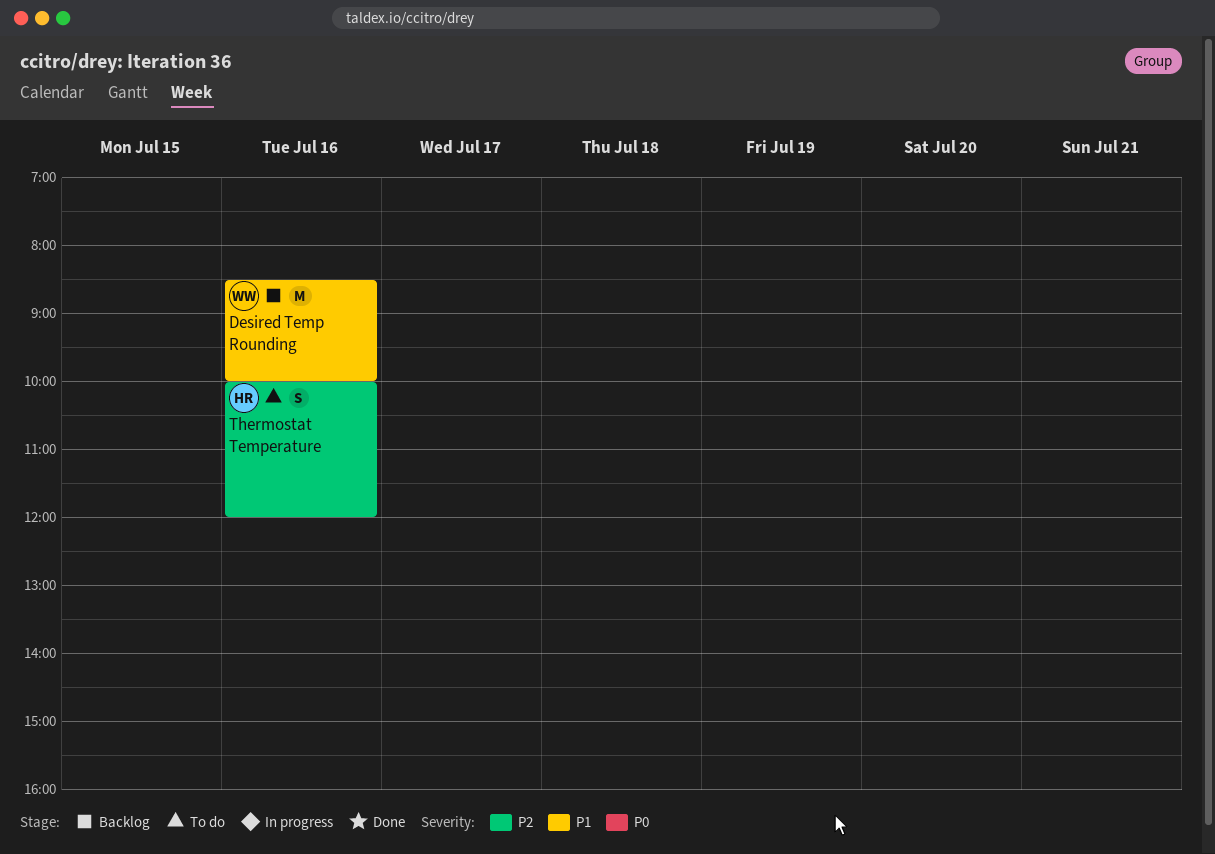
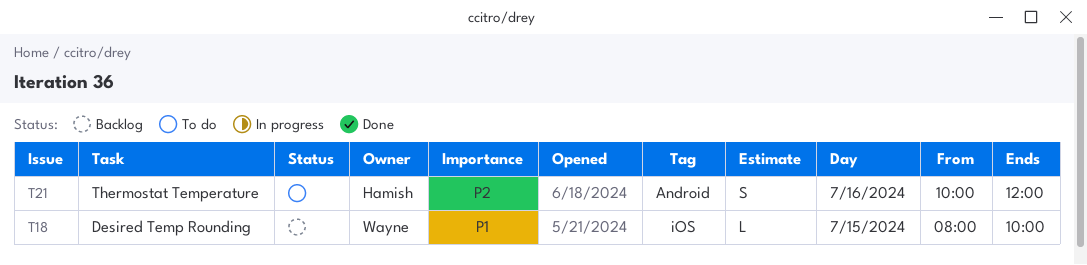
Desired Temp Rounding, estimate: M -> L
Desired Temp Rounding, day: Jul 16 -> Jul 15
Desired Temp Rounding, begins: 08:30 -> 08:00

